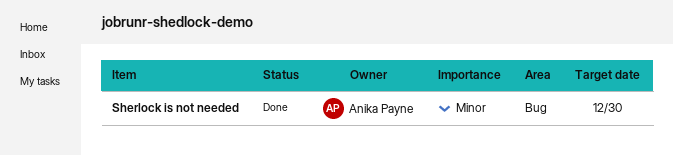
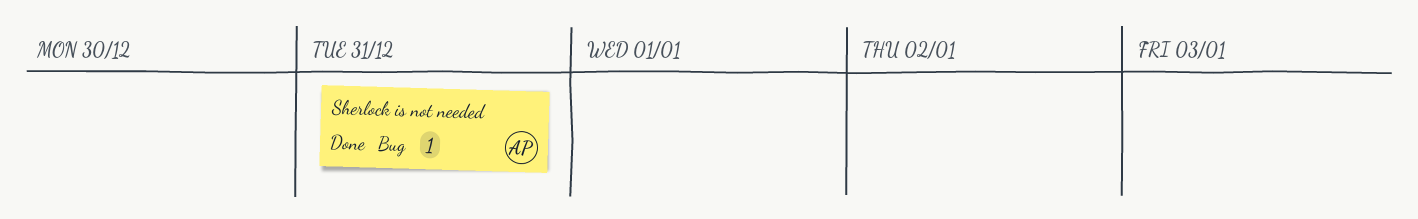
Sherlock is not needed, due: Dec 30 -> Dec 31

